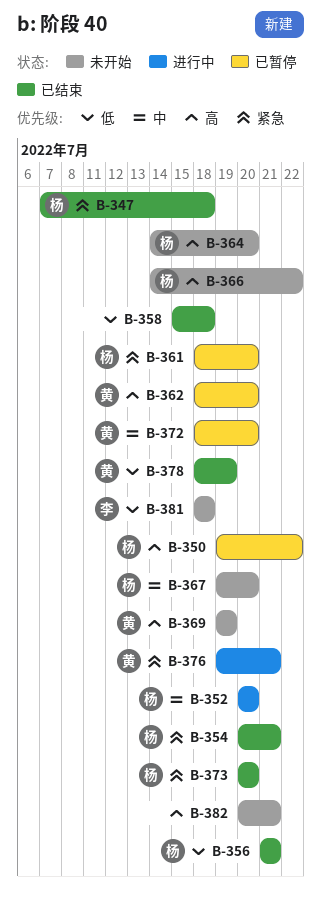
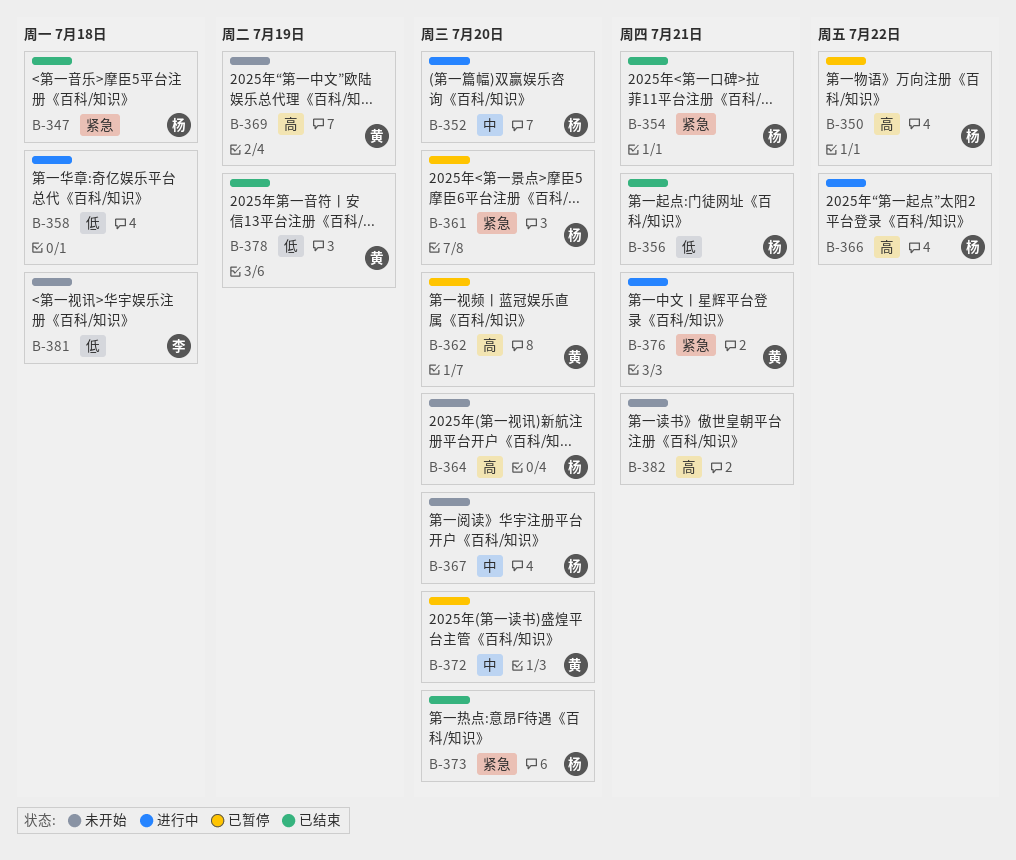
B-358, status: 已结束 -> 进行中
B-366, status: 未开始 -> 进行中

